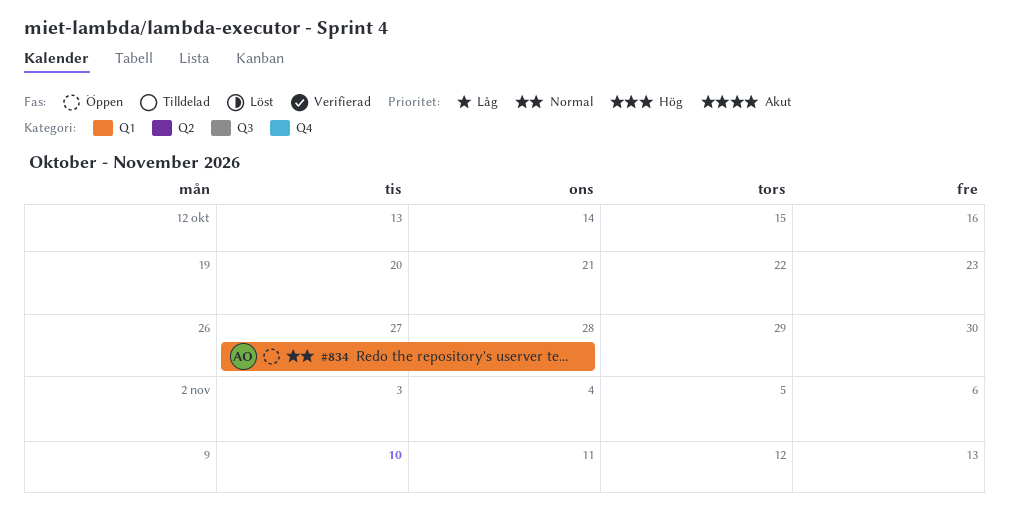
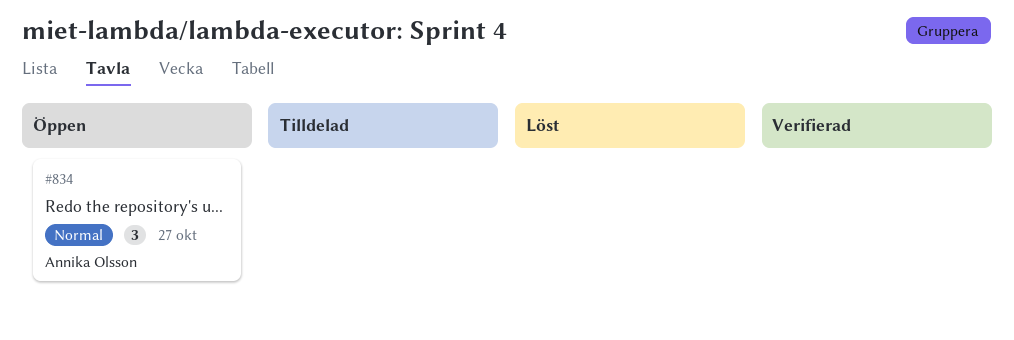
#834, due: Oct 28 -> Oct 27

